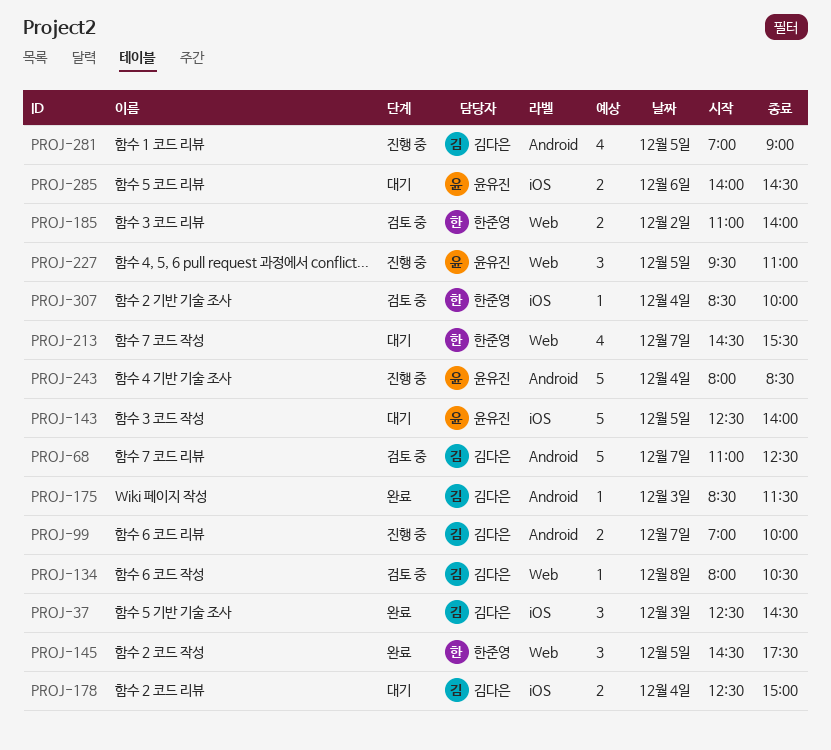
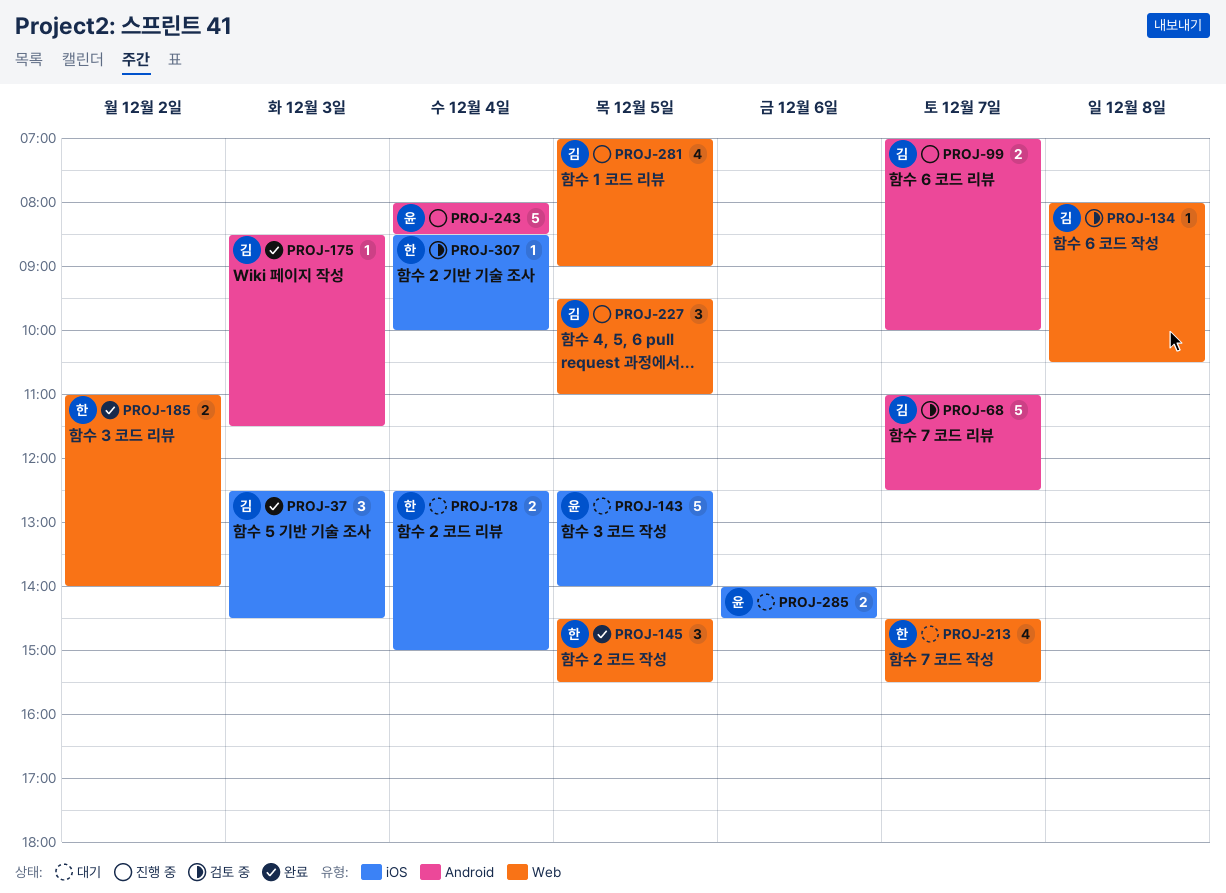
PROJ-145, ends: 17:30 -> 15:30
PROJ-178, owner: 김다은 -> 한준영
PROJ-185, status: 검토 중 -> 완료
PROJ-227, owner: 윤유진 -> 김다은
PROJ-281, label: Android -> Web

